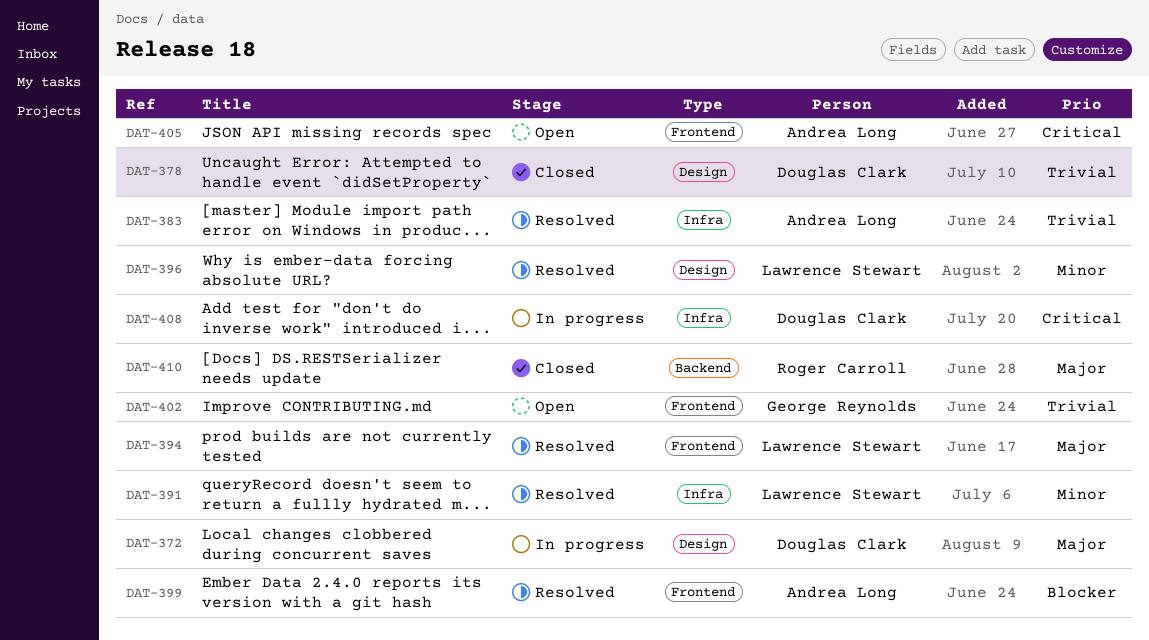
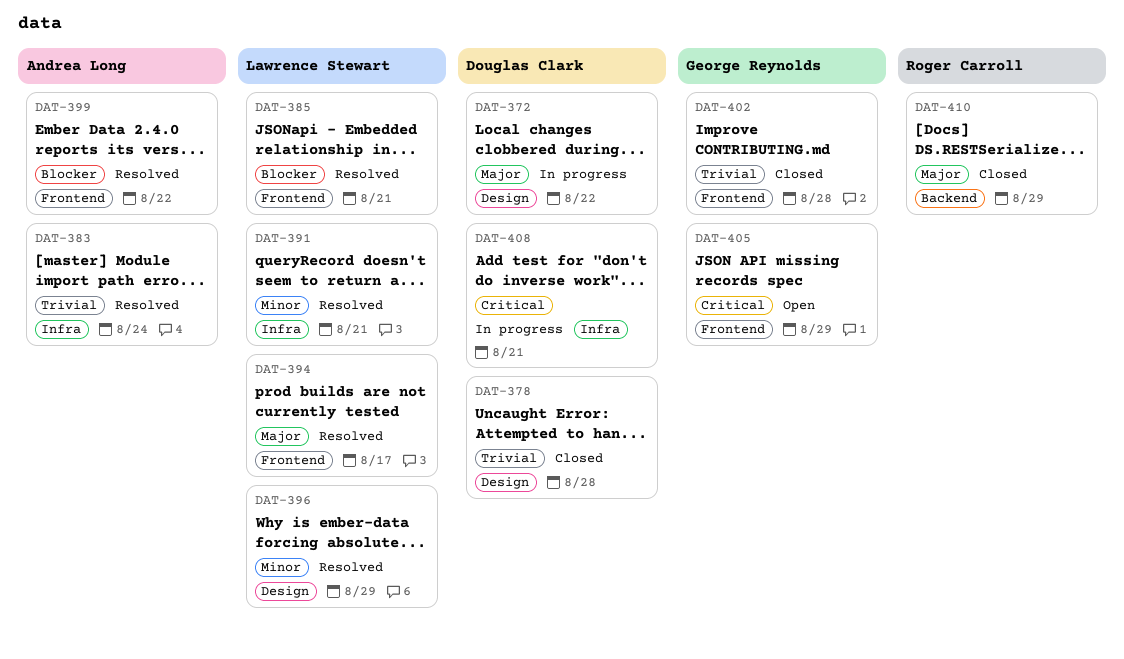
DAT-385: none -> present
DAT-402, status: Open -> Closed
DAT-405, owner: Andrea Long -> George Reynolds

